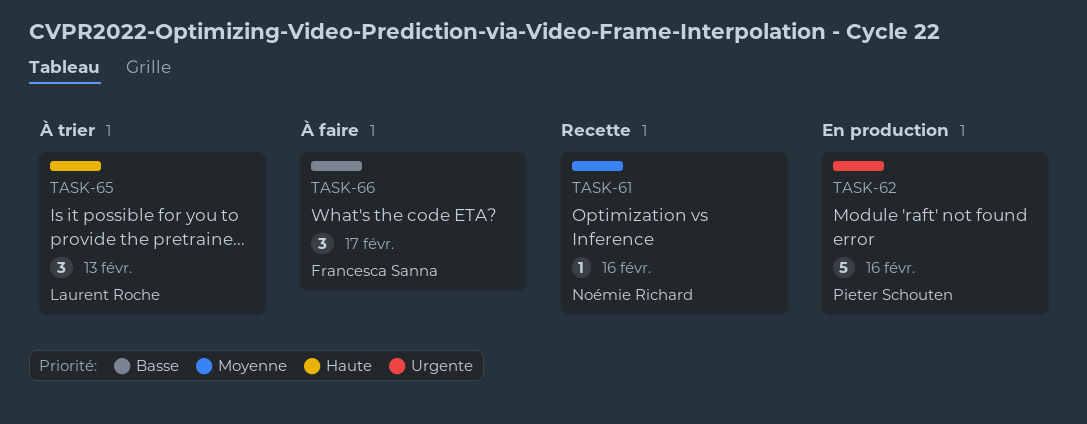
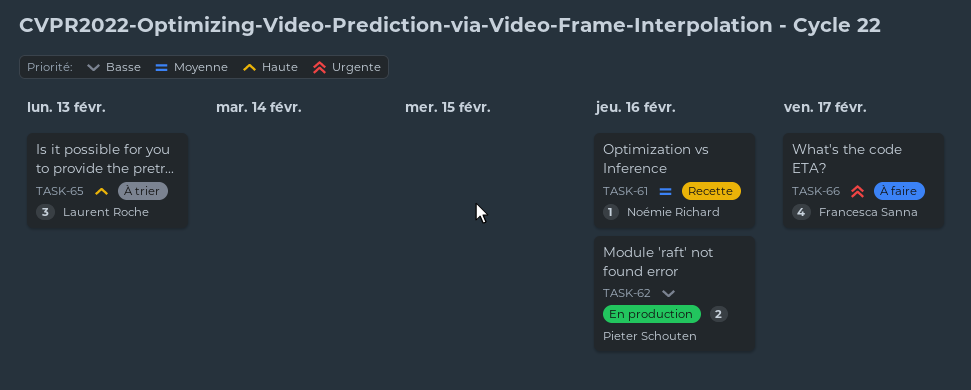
TASK-62, priority: Urgente -> Basse
TASK-62, estimate: 5 -> 2
TASK-66, priority: Basse -> Urgente
TASK-66, estimate: 3 -> 4

